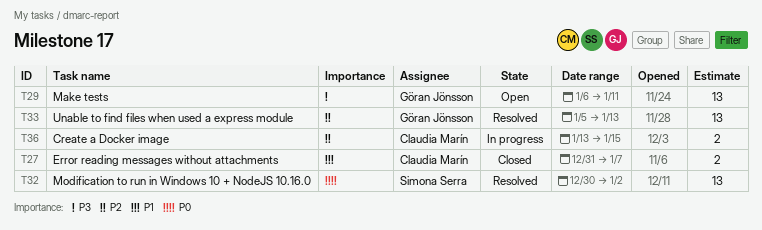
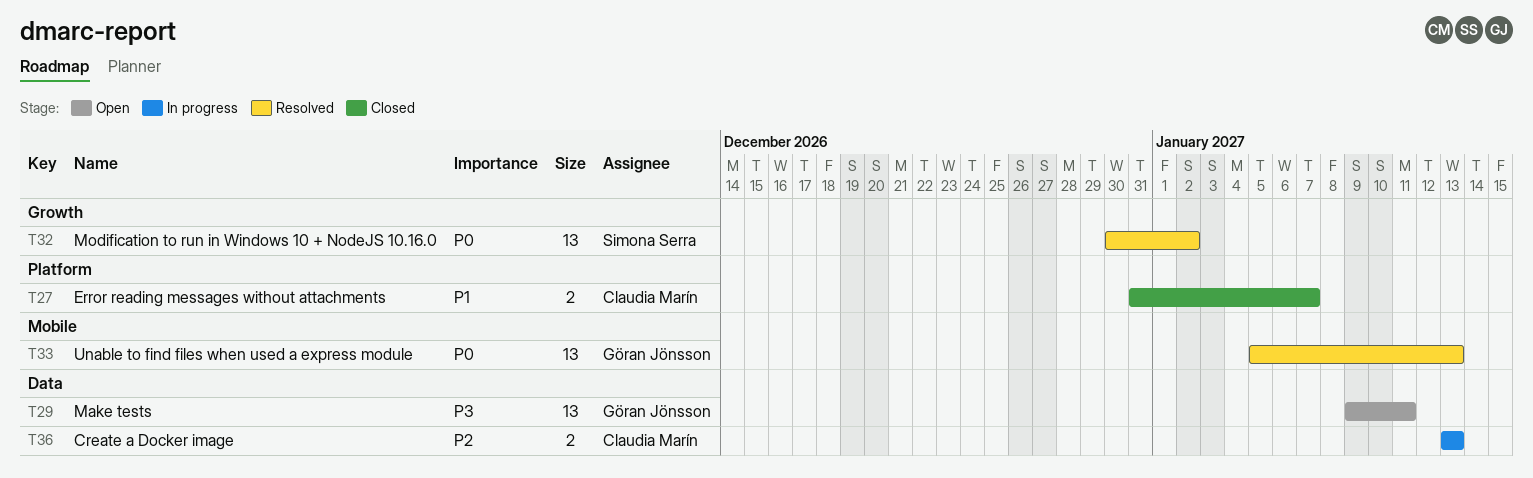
T29, start: Jan 6 -> Jan 9
T33, priority: P2 -> P0
T36, due: Jan 15 -> Jan 13

